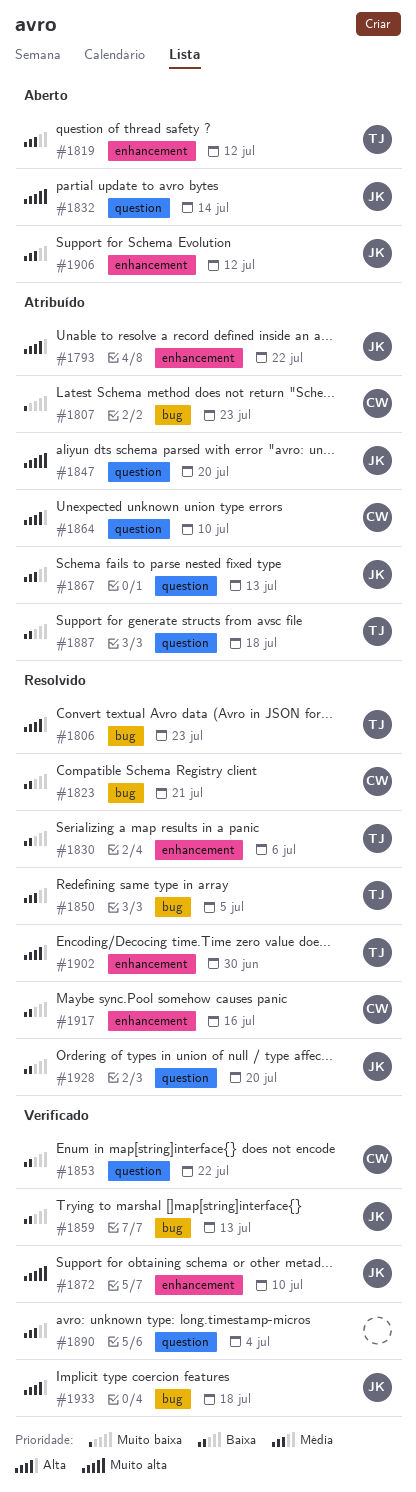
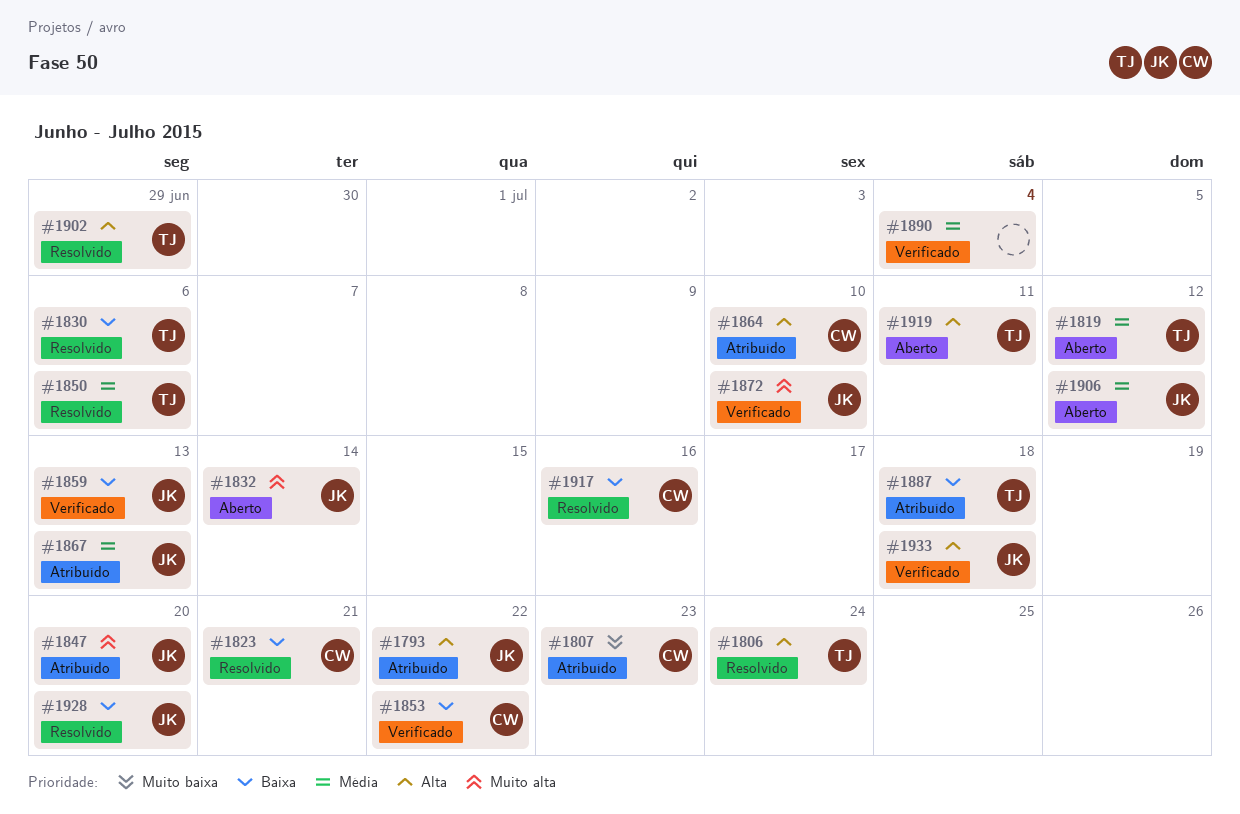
#1806, due: Jul 23 -> Jul 24
#1850, due: Jul 5 -> Jul 6
#1902, due: Jun 30 -> Jun 29
#1919: none -> present

